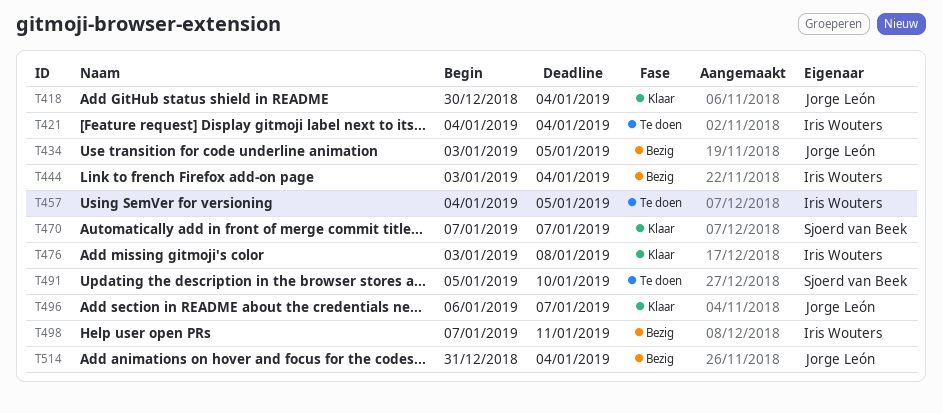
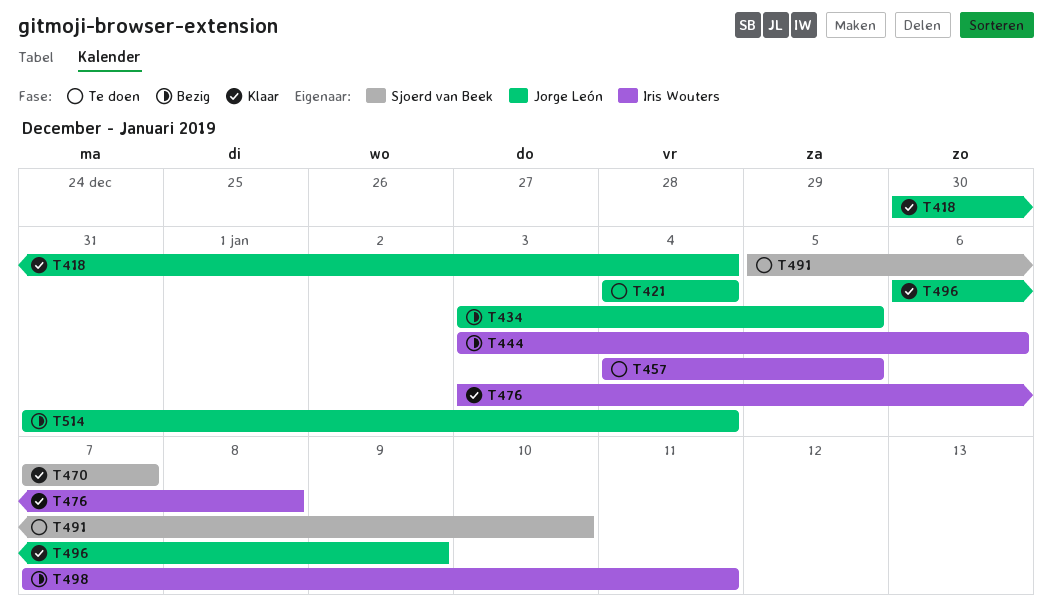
T421, owner: Iris Wouters -> Jorge León
T444, due: Jan 4 -> Jan 6
T496, due: Jan 7 -> Jan 9

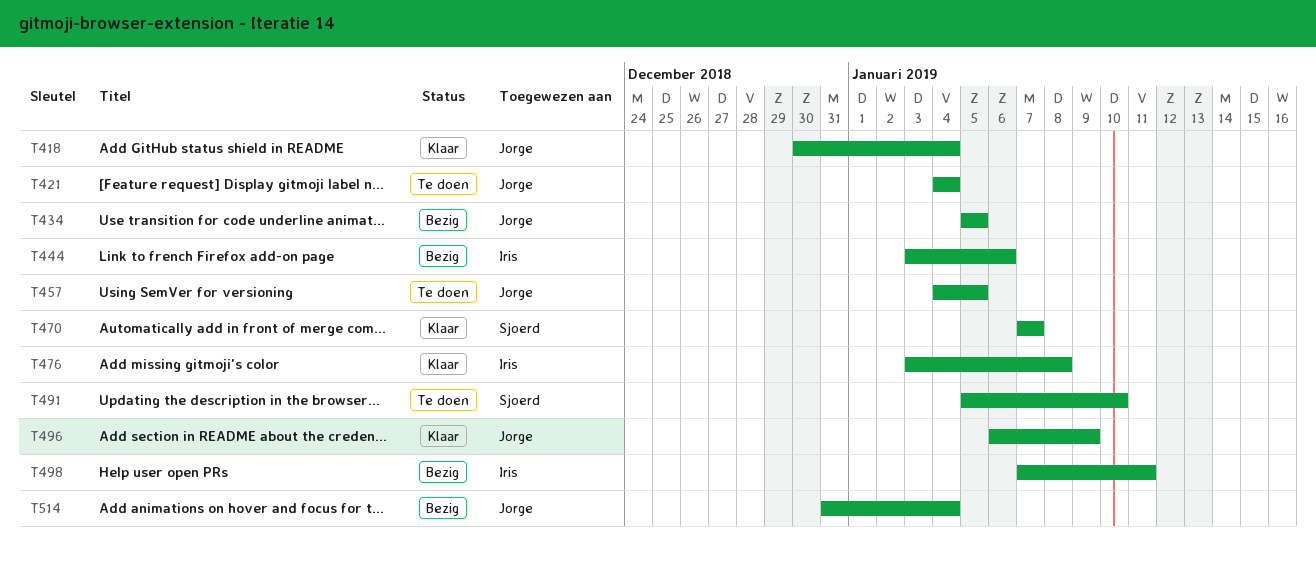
T434, start: Jan 3 -> Jan 5
T457, owner: Iris Wouters -> Jorge León

